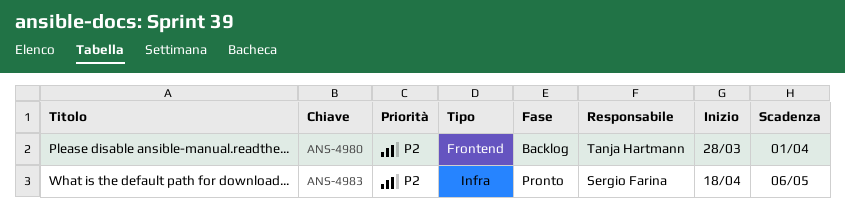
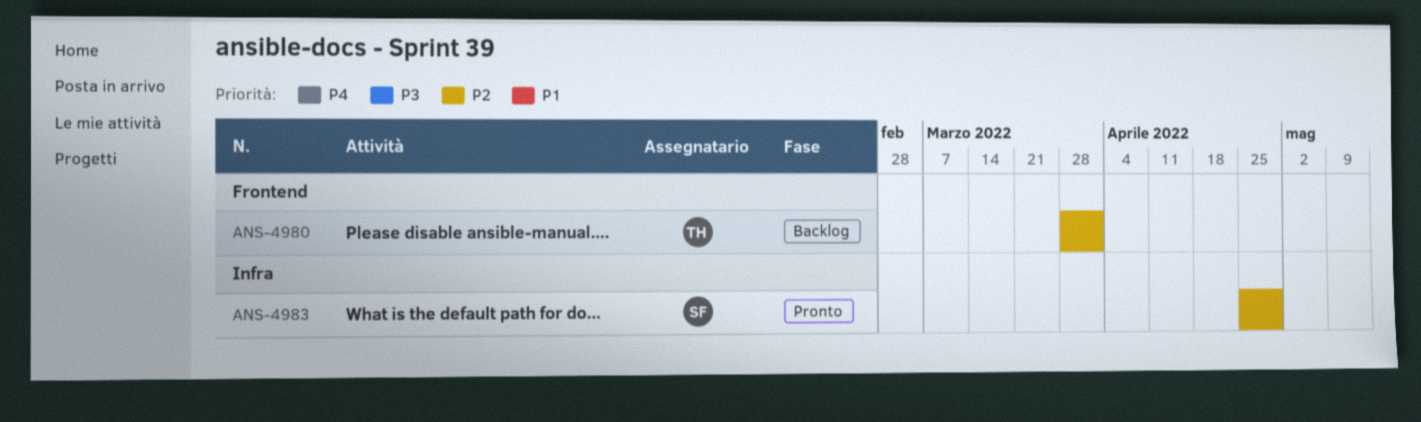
ANS-4983, start: Apr 18 -> Apr 25
ANS-4983, due: May 6 -> Apr 29

